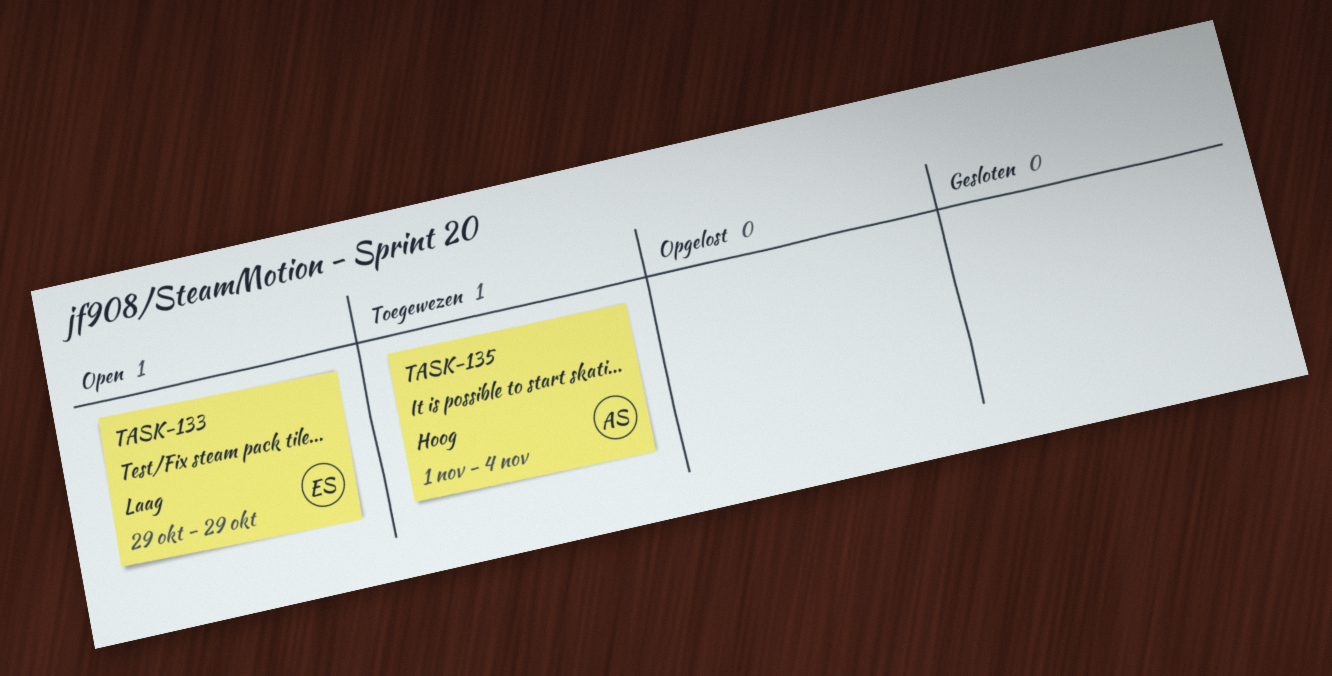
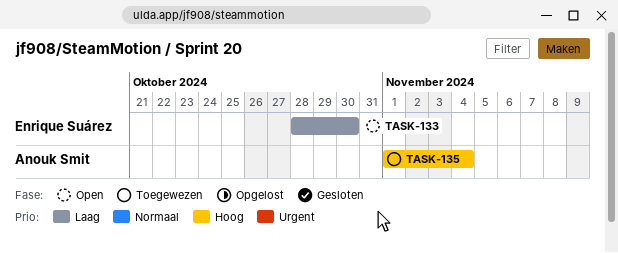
TASK-133, start: Oct 29 -> Oct 28
TASK-133, due: Oct 29 -> Oct 30

